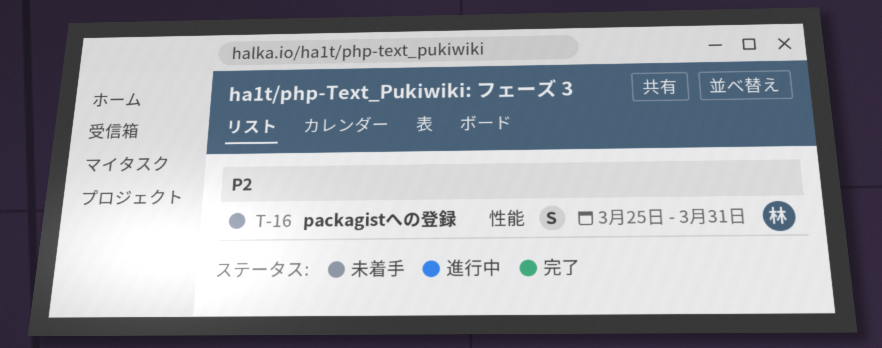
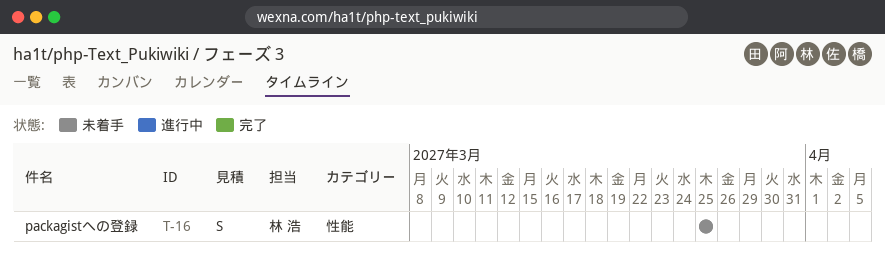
T-16, due: Mar 31 -> Mar 25

